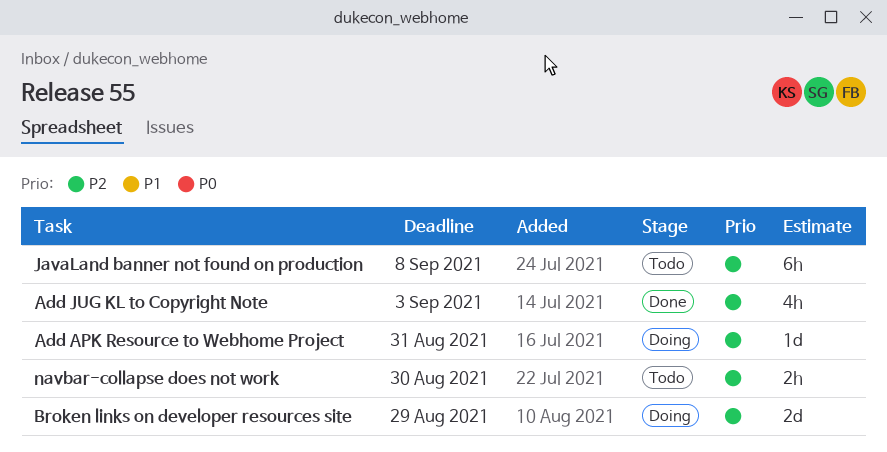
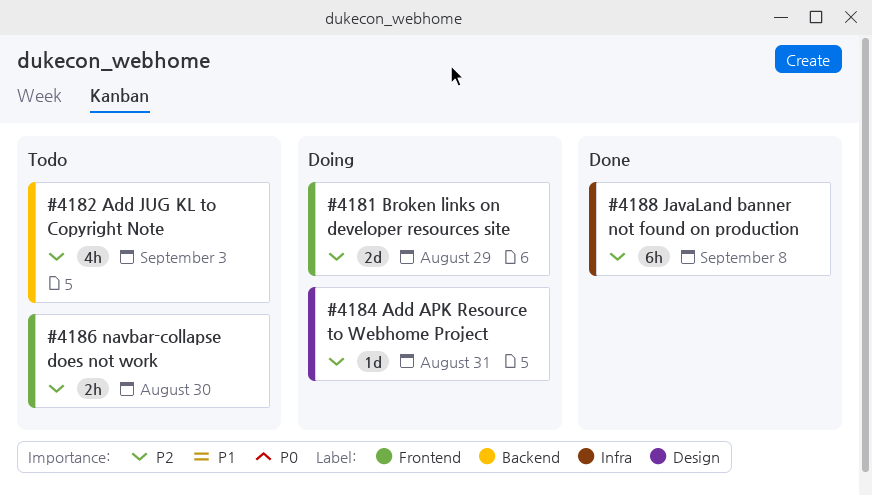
Add JUG KL to Copyright Note, status: Done -> Todo
JavaLand banner not found on production, status: Todo -> Done

